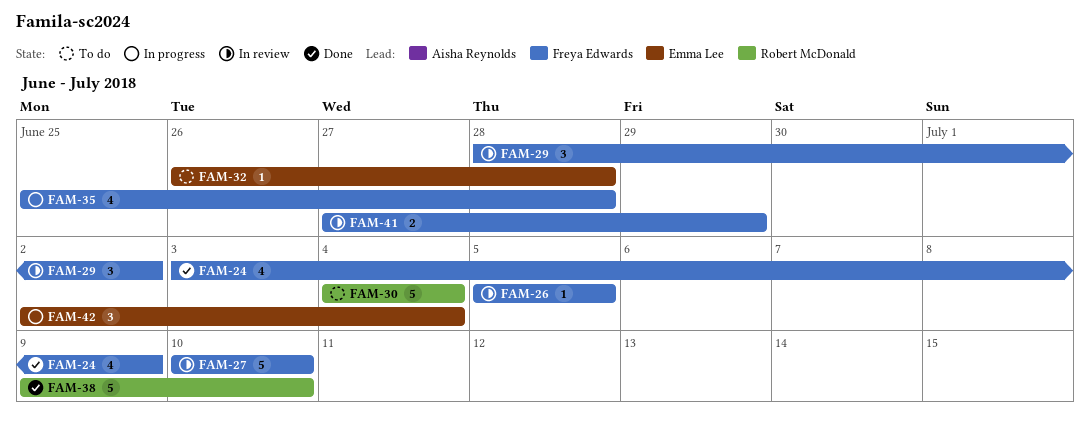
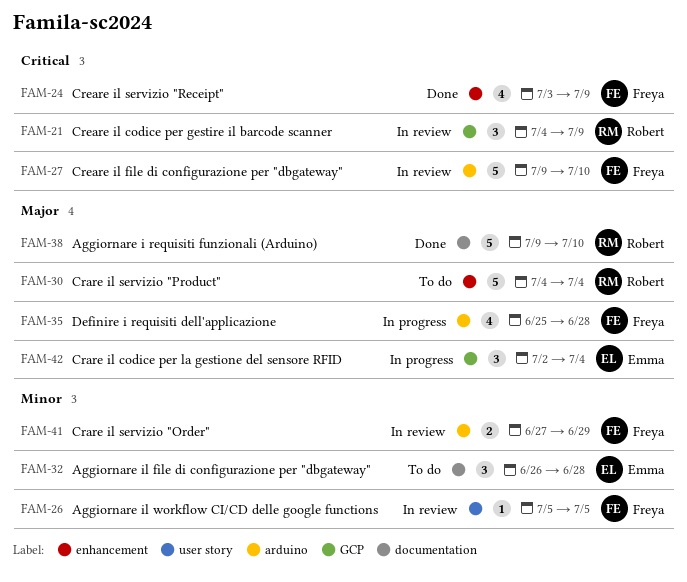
FAM-21: none -> present
FAM-27, start: Jul 10 -> Jul 9
FAM-29: present -> none
FAM-32, estimate: 1 -> 3

